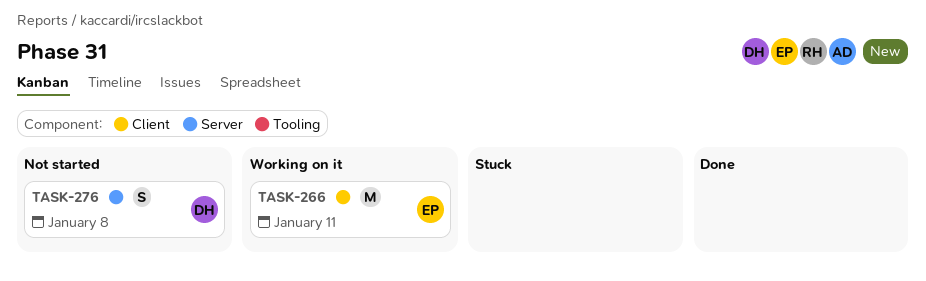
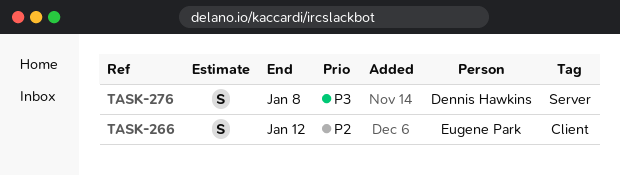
TASK-266, estimate: M -> S
TASK-266, due: Jan 11 -> Jan 12

